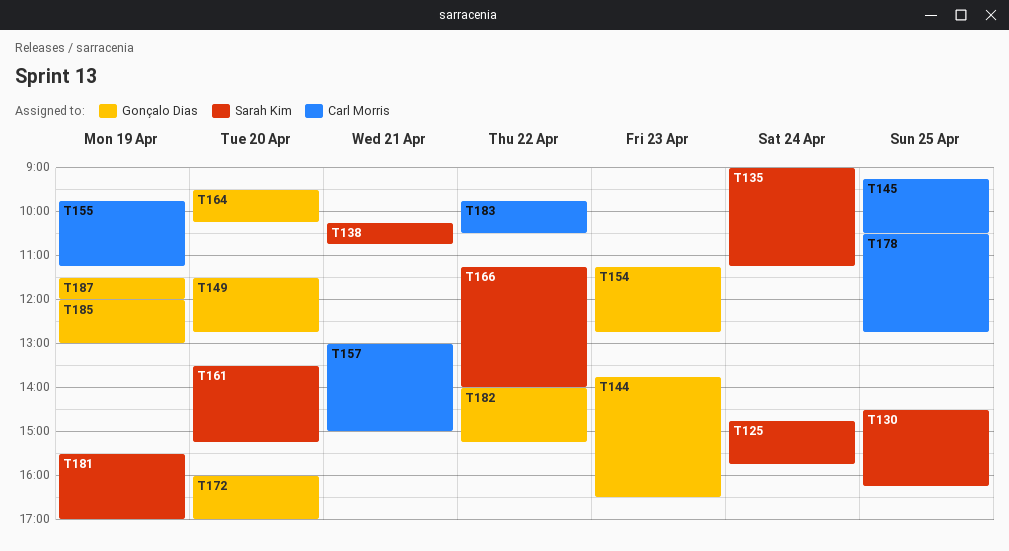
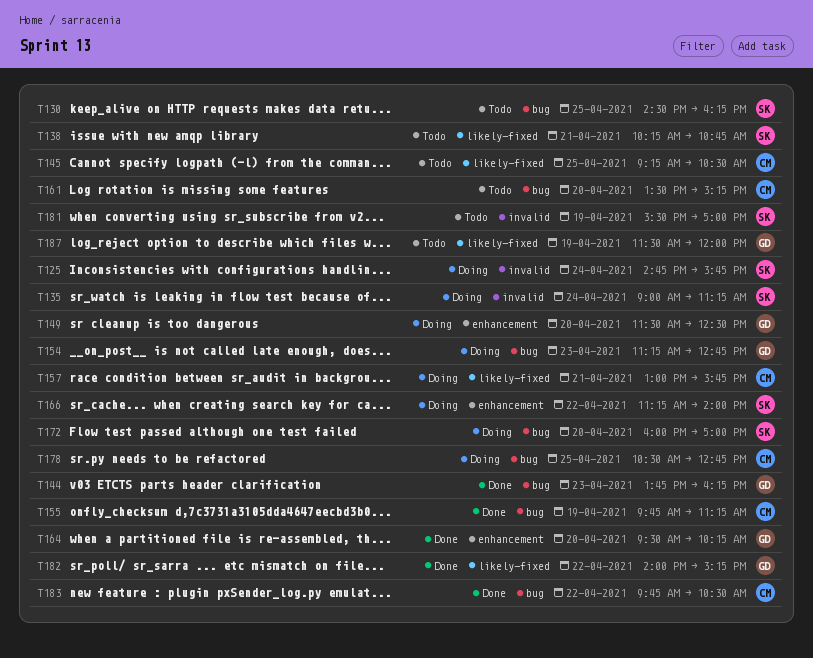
T144, ends: 16:30 -> 16:15
T149, ends: 12:45 -> 12:30
T157, ends: 15:00 -> 15:45
T161, owner: Sarah Kim -> Carl Morris
T172, owner: Gonçalo Dias -> Sarah Kim
T185: present -> none

